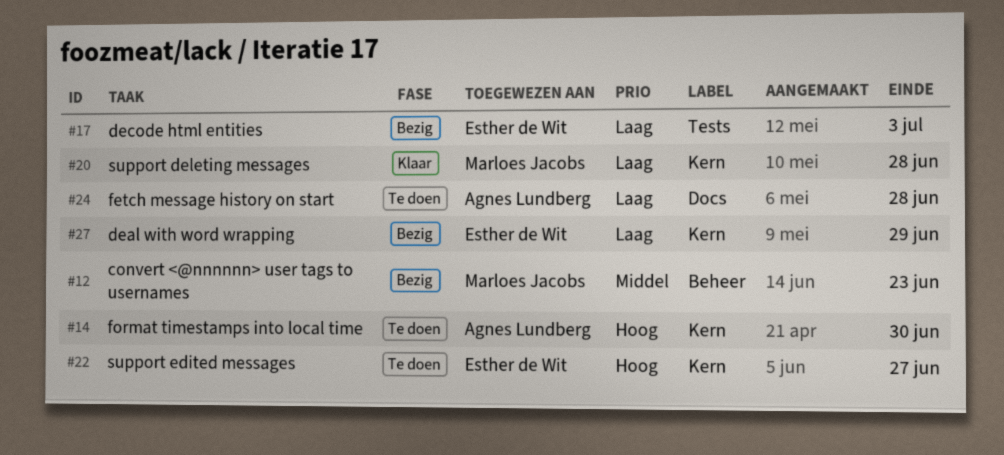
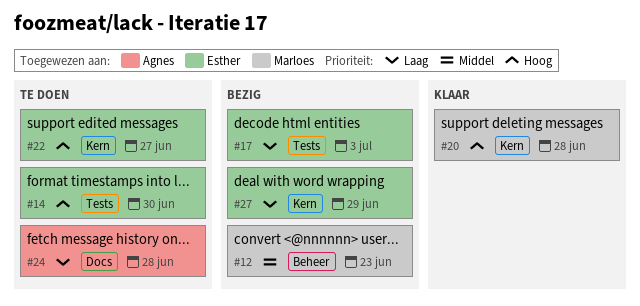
#14, owner: Agnes Lundberg -> Esther de Wit
#14, label: Kern -> Tests
#20, priority: Laag -> Hoog

